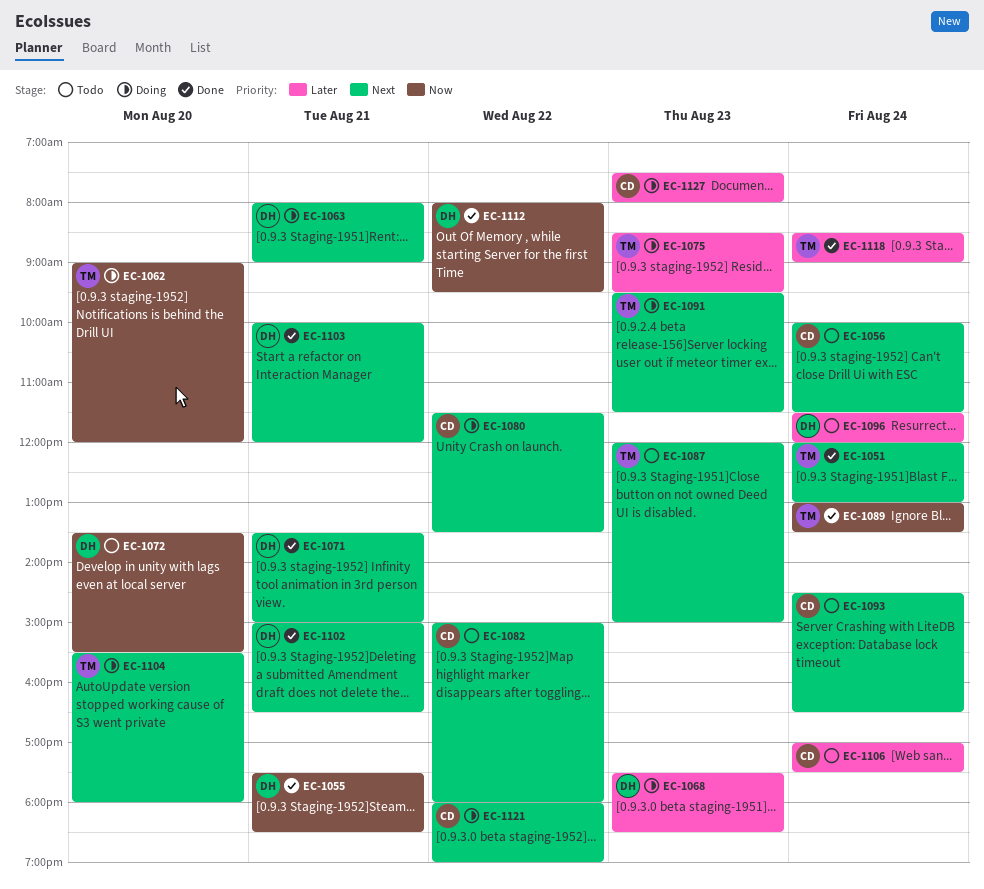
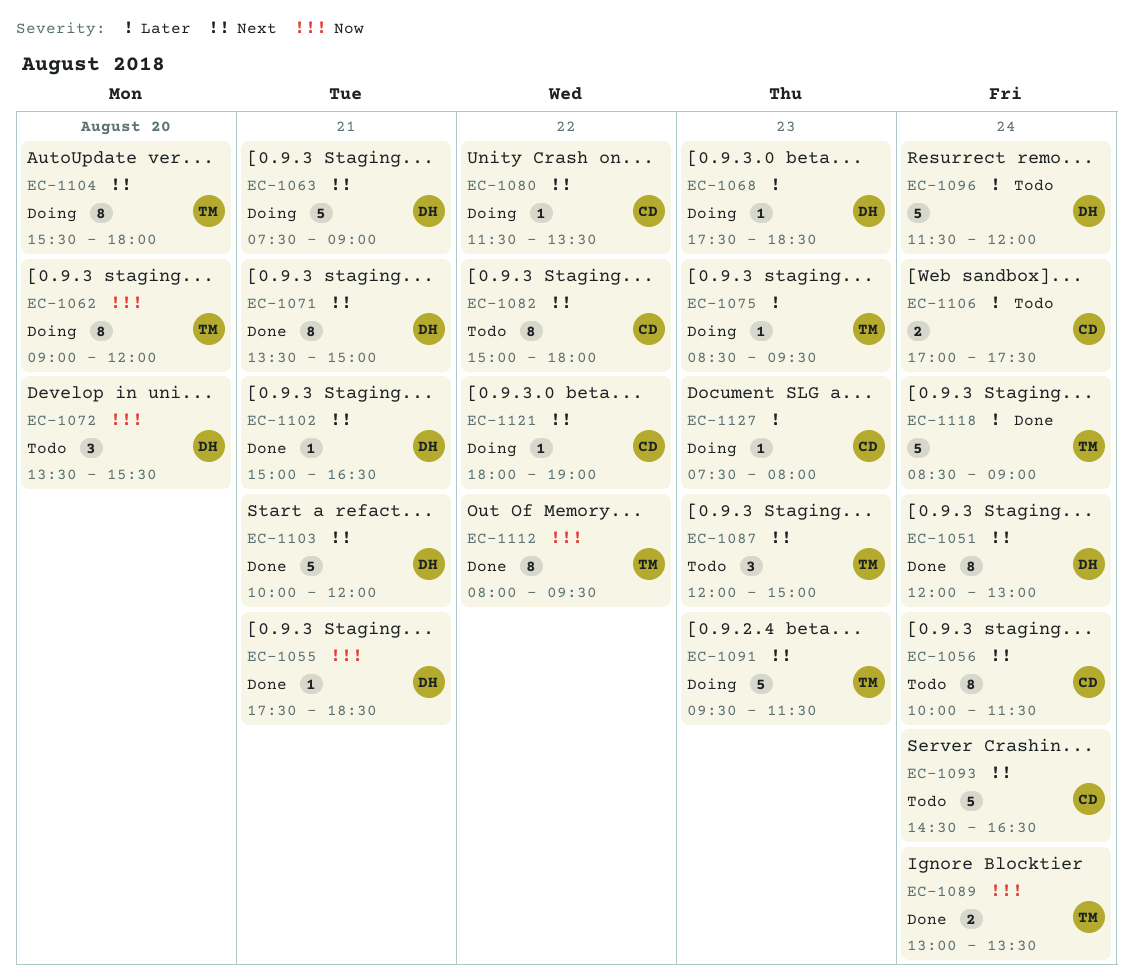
EC-1051, owner: TM -> DH
EC-1063, begins: 08:00 -> 07:30
EC-1112, owner: DH -> TM

